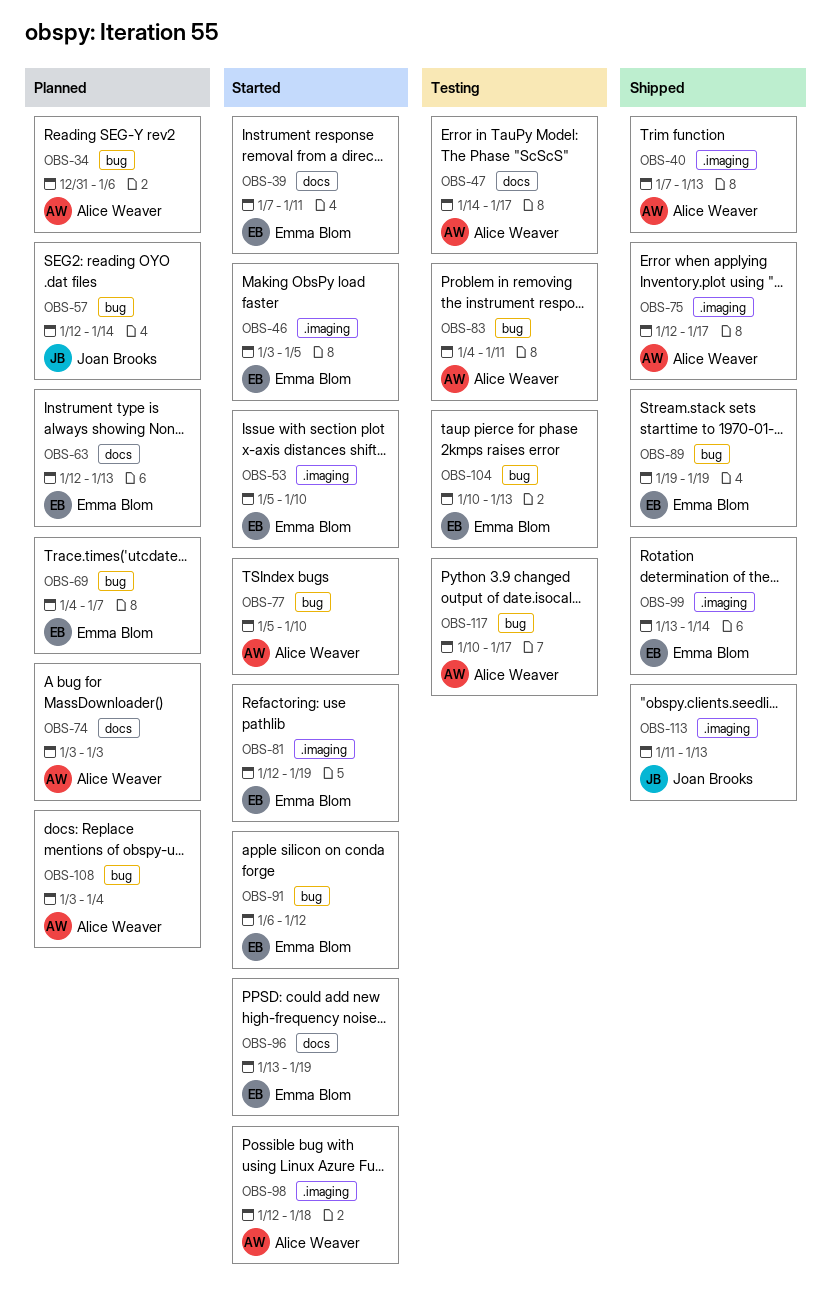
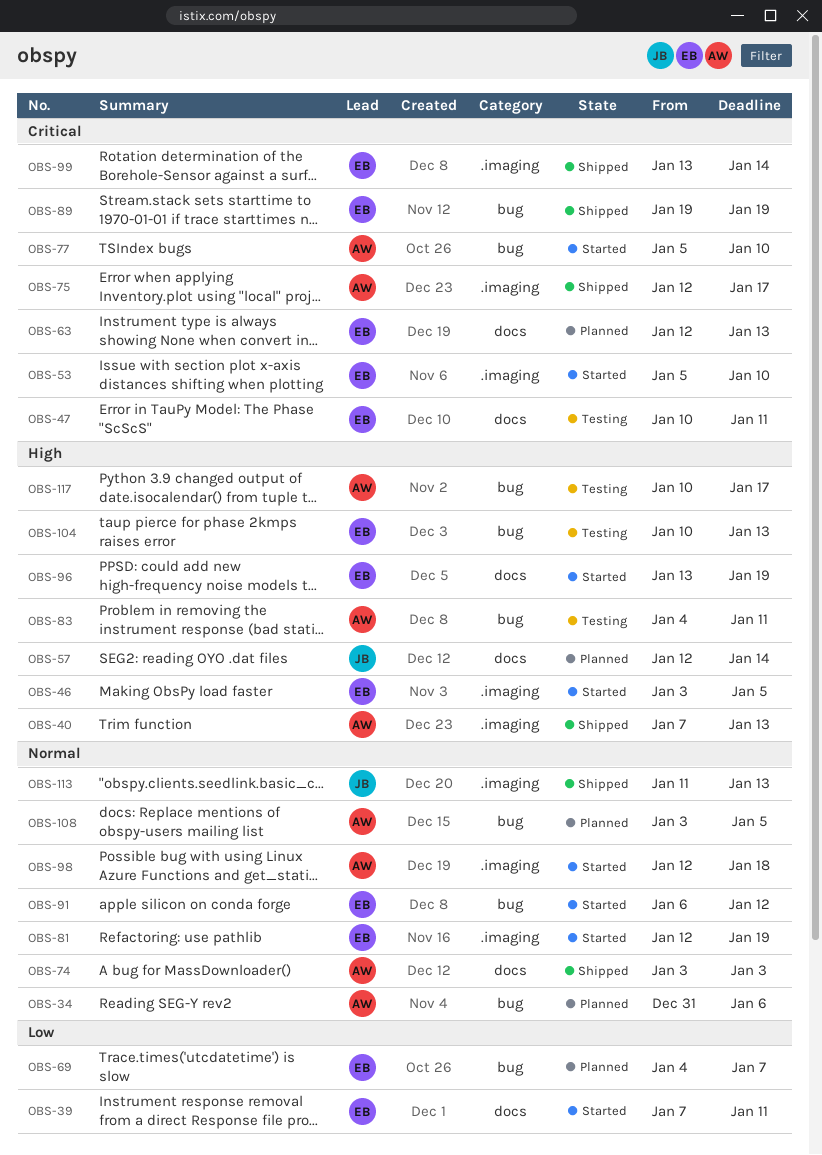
OBS-47, owner: Alice Weaver -> Emma Blom
OBS-47, start: Jan 14 -> Jan 10
OBS-47, due: Jan 17 -> Jan 11
OBS-57, label: bug -> docs
OBS-74, status: Planned -> Shipped
OBS-108, due: Jan 4 -> Jan 5

